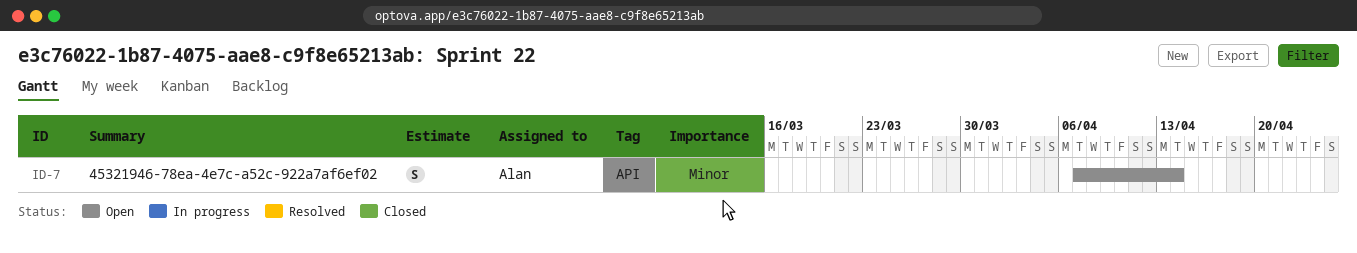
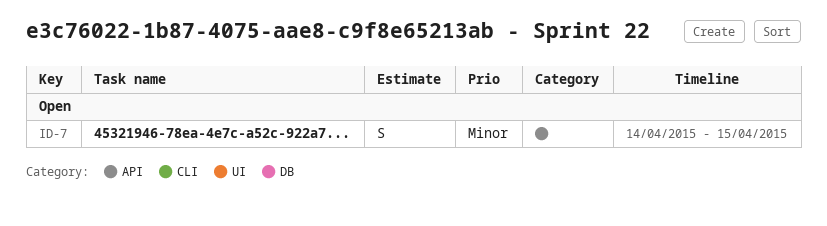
ID-7, start: Apr 7 -> Apr 14
ID-7, due: Apr 14 -> Apr 15

